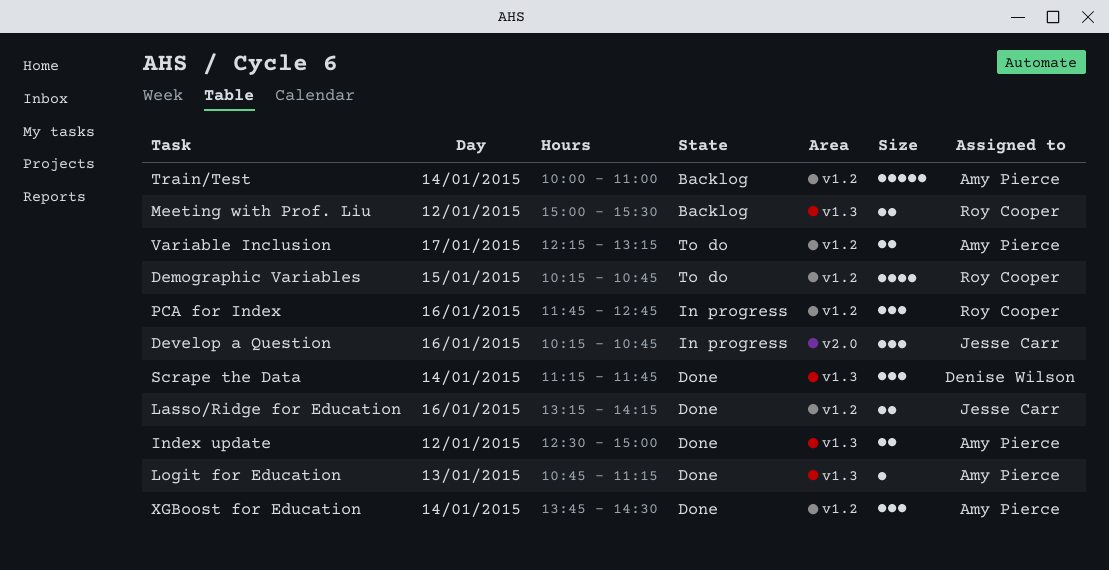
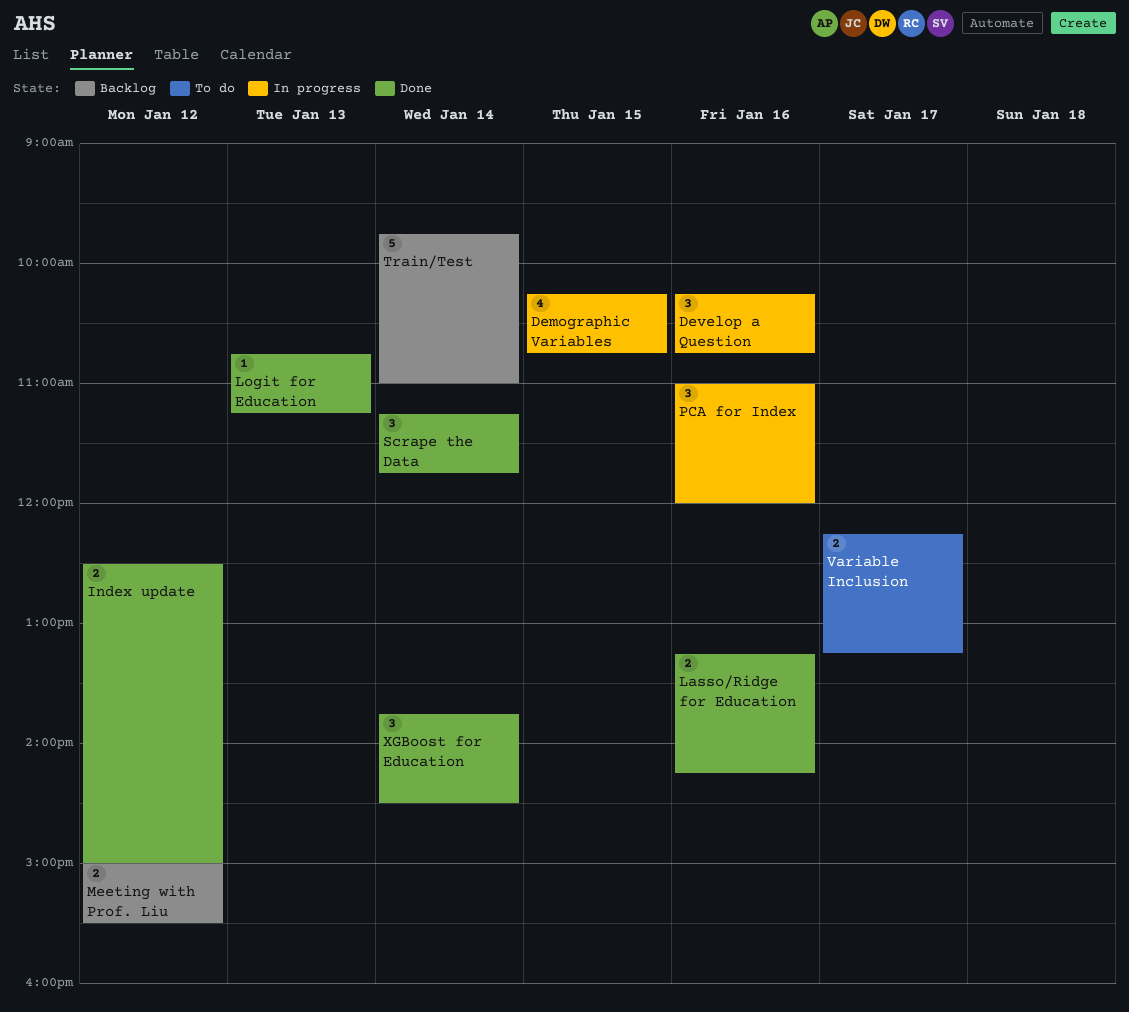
Demographic Variables, status: To do -> In progress
PCA for Index, begins: 11:45 -> 11:00
PCA for Index, ends: 12:45 -> 12:00
Train/Test, begins: 10:00 -> 09:45

